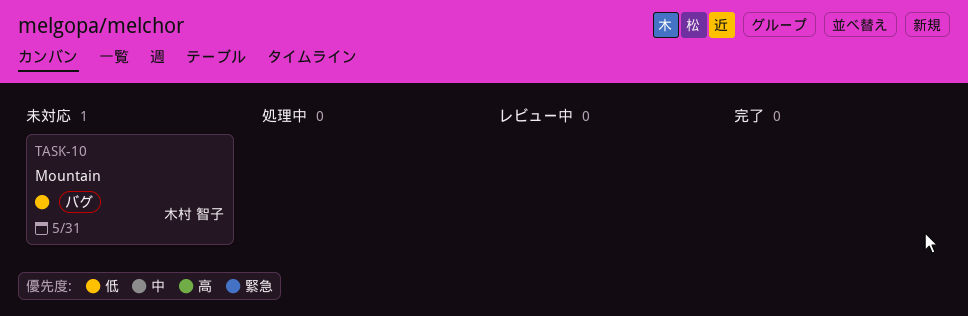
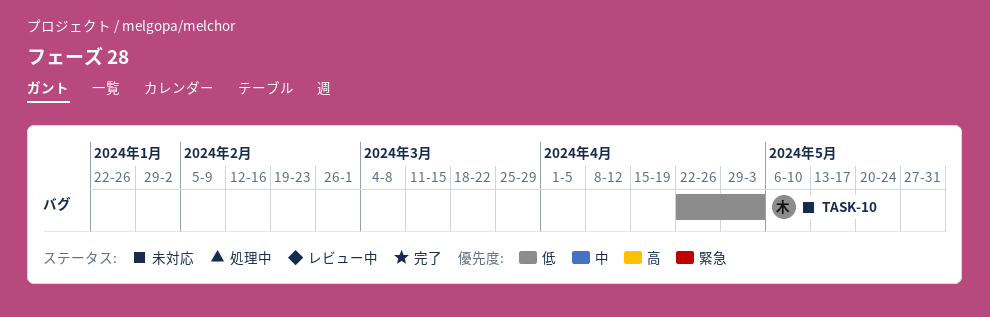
TASK-10, due: May 31 -> May 3

